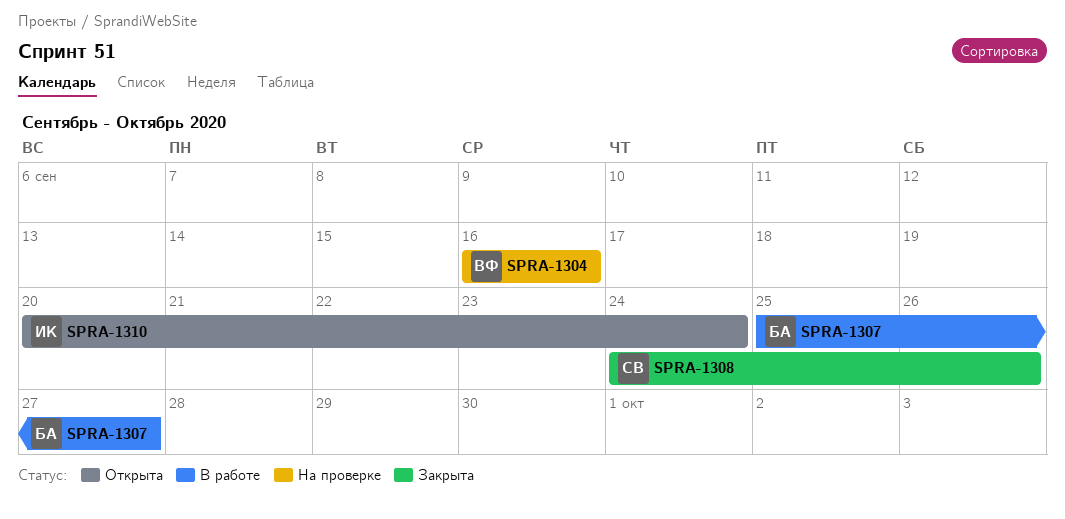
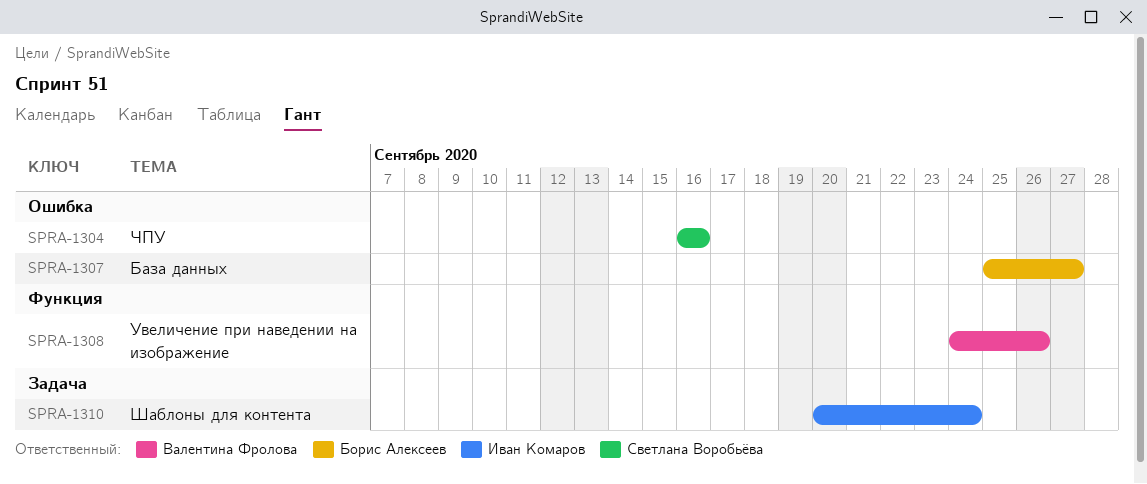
SPRA-1304, owner: Валентина Фролова -> Светлана Воробьёва
SPRA-1308, owner: Светлана Воробьёва -> Валентина Фролова

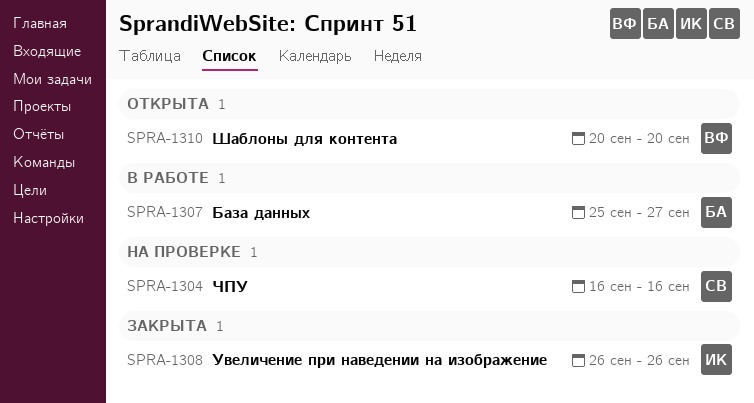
SPRA-1308, owner: Валентина Фролова -> Иван Комаров
SPRA-1308, start: Sep 24 -> Sep 26
SPRA-1310, owner: Иван Комаров -> Валентина Фролова
SPRA-1310, due: Sep 24 -> Sep 20

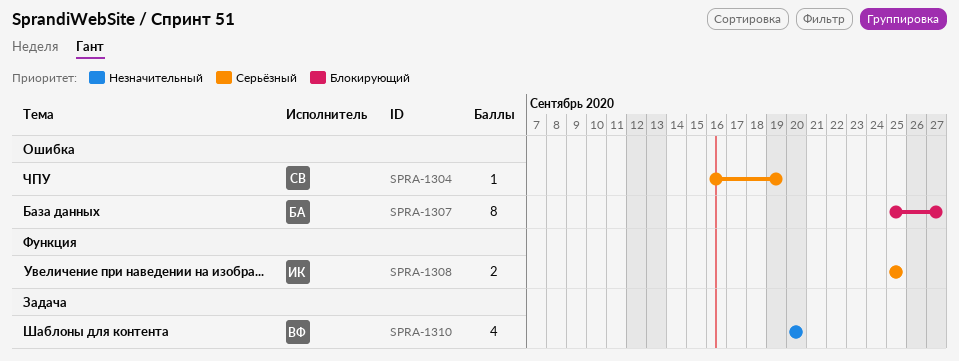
SPRA-1304, due: Sep 16 -> Sep 19
SPRA-1308, start: Sep 26 -> Sep 25
SPRA-1308, due: Sep 26 -> Sep 25

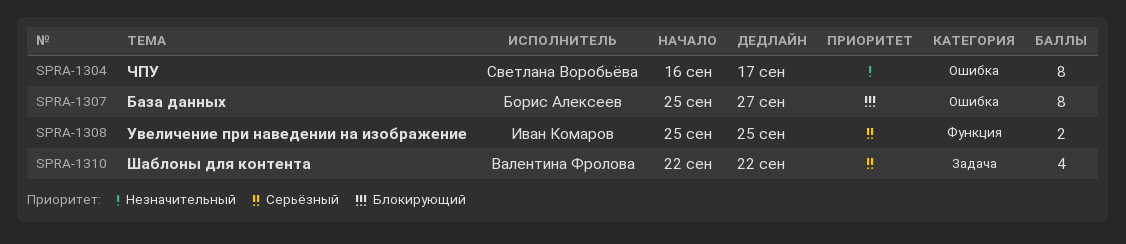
SPRA-1304, priority: Серьёзный -> Незначительный
SPRA-1304, estimate: 1 -> 8
SPRA-1304, due: Sep 19 -> Sep 17
SPRA-1310, priority: Незначительный -> Серьёзный
SPRA-1310, start: Sep 20 -> Sep 22
SPRA-1310, due: Sep 20 -> Sep 22

